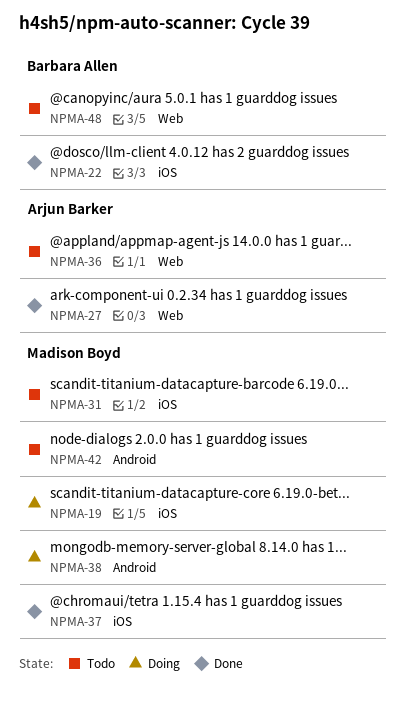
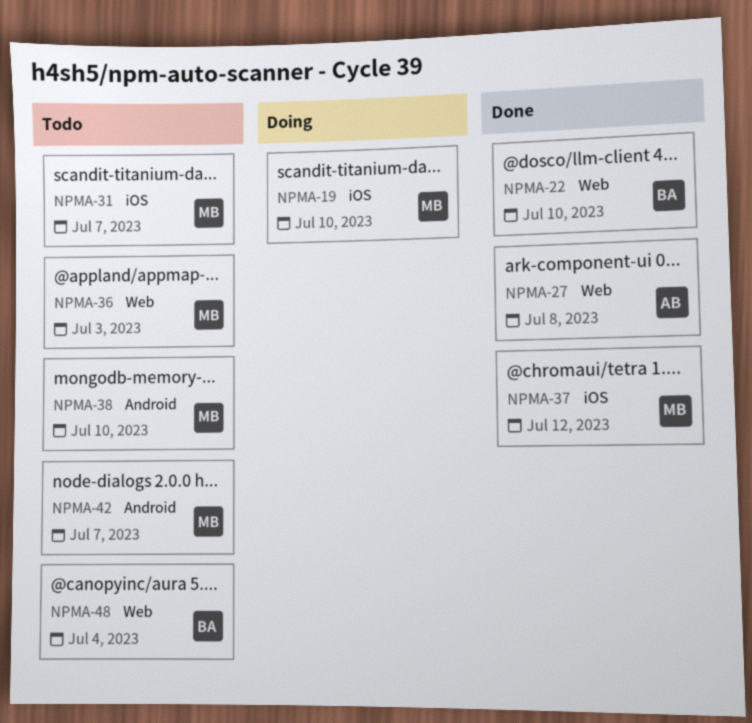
NPMA-22, label: iOS -> Web
NPMA-36, owner: Arjun Barker -> Madison Boyd
NPMA-38, status: Doing -> Todo

